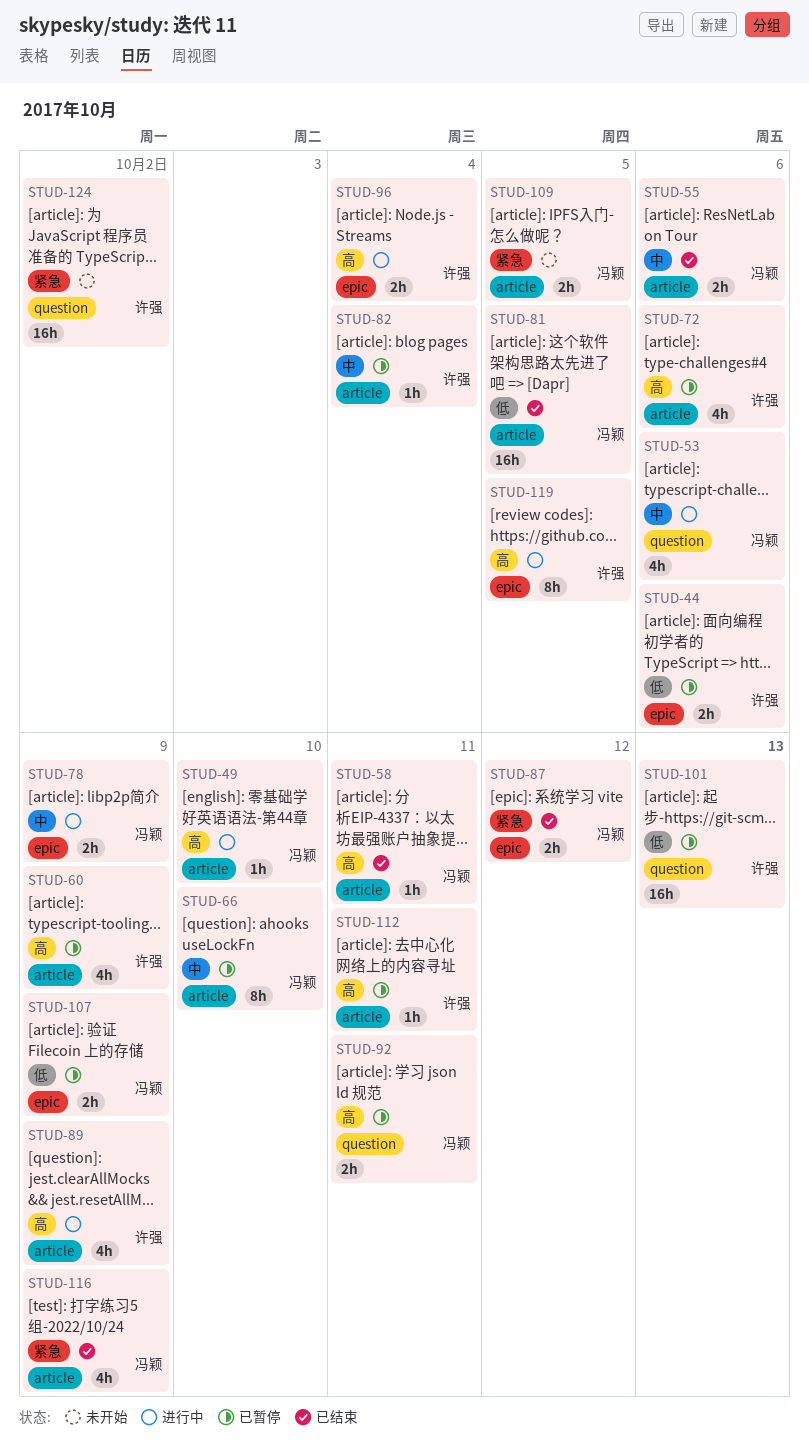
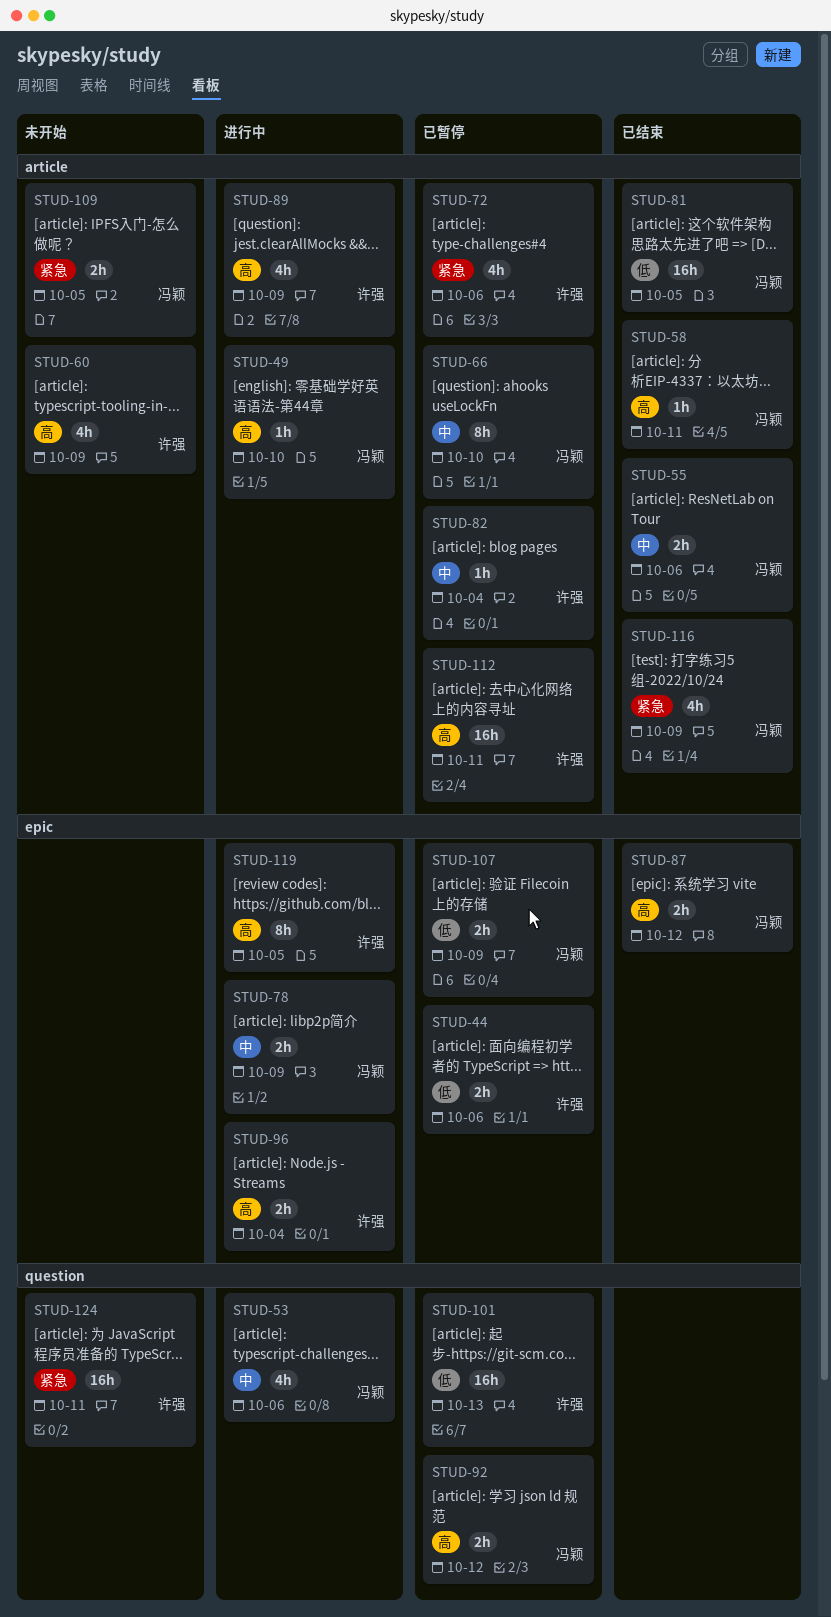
STUD-60, status: 已暂停 -> 未开始
STUD-72, priority: 高 -> 紧急
STUD-87, priority: 紧急 -> 高
STUD-92, due: Oct 11 -> Oct 12
STUD-112, estimate: 1h -> 16h
STUD-124, due: Oct 2 -> Oct 11

